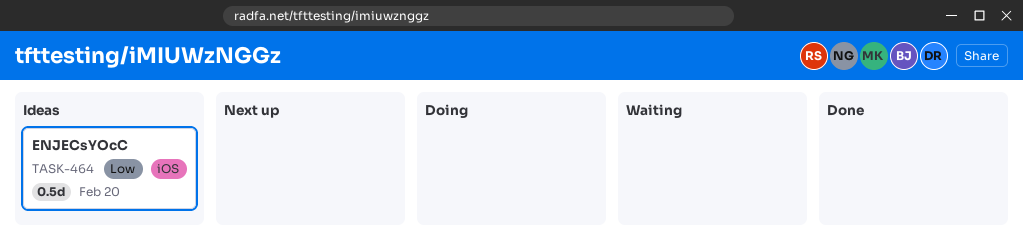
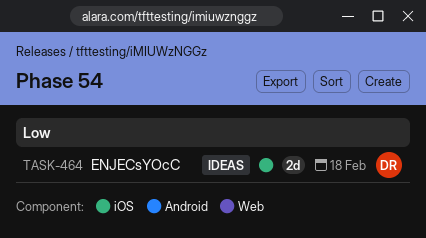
TASK-464, estimate: 0.5d -> 2d
TASK-464, due: Feb 20 -> Feb 18

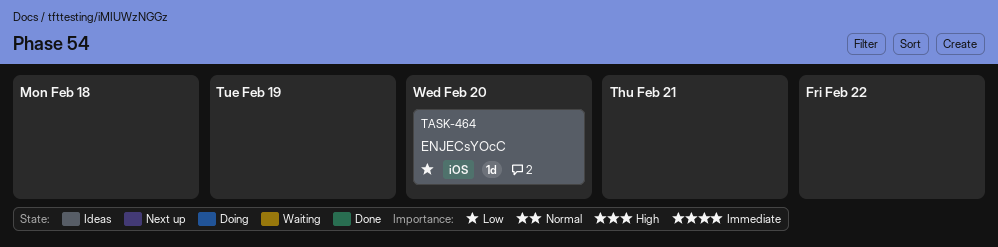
TASK-464, estimate: 2d -> 1d
TASK-464, due: Feb 18 -> Feb 20

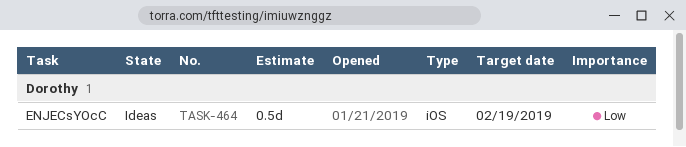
TASK-464, estimate: 1d -> 0.5d
TASK-464, due: Feb 20 -> Feb 19

